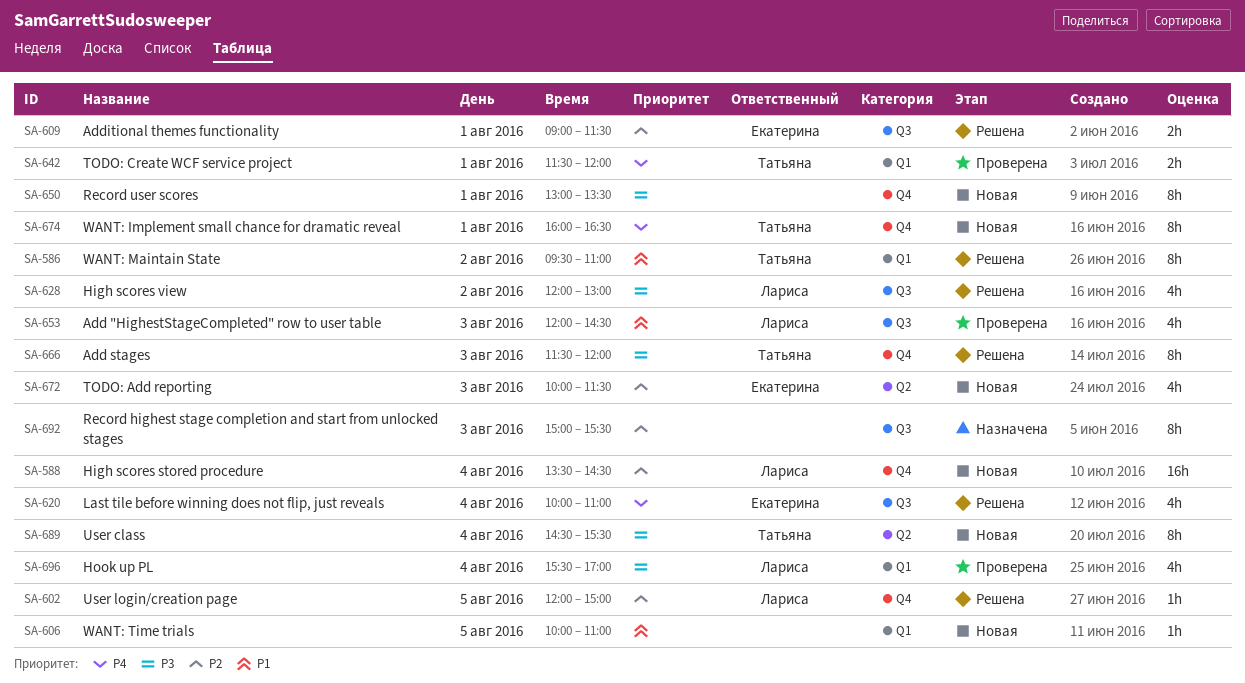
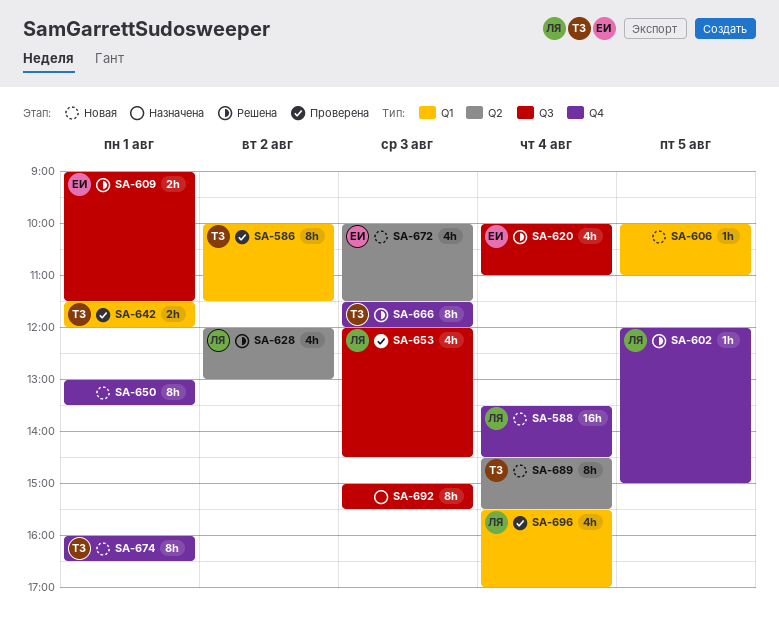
SA-586, status: Решена -> Проверена
SA-586, begins: 09:30 -> 10:00
SA-586, ends: 11:00 -> 11:30
SA-628, label: Q3 -> Q2

